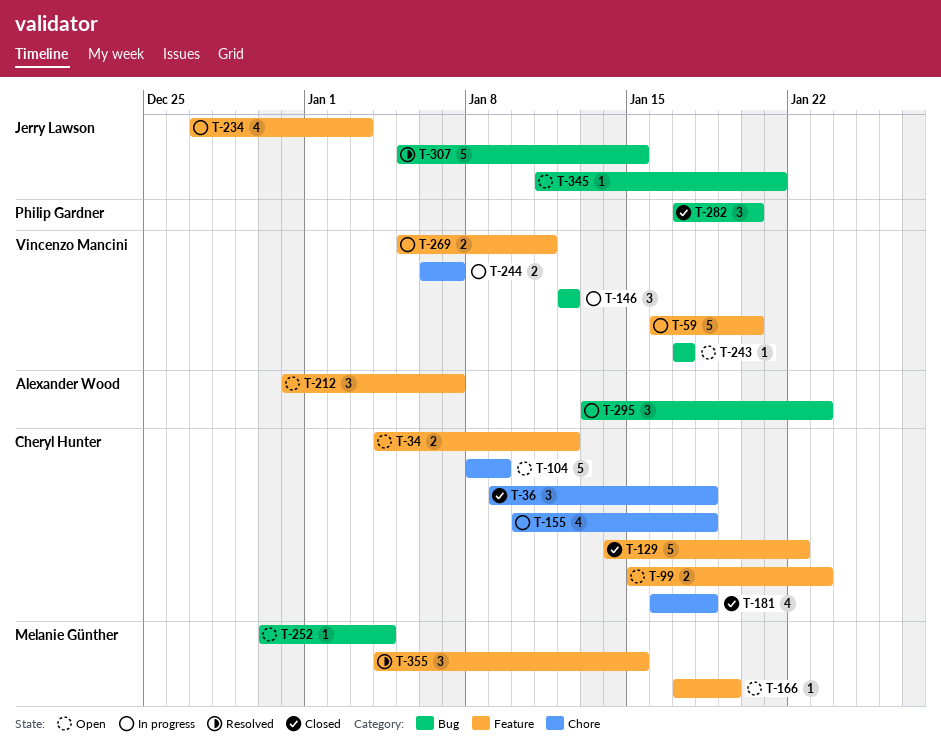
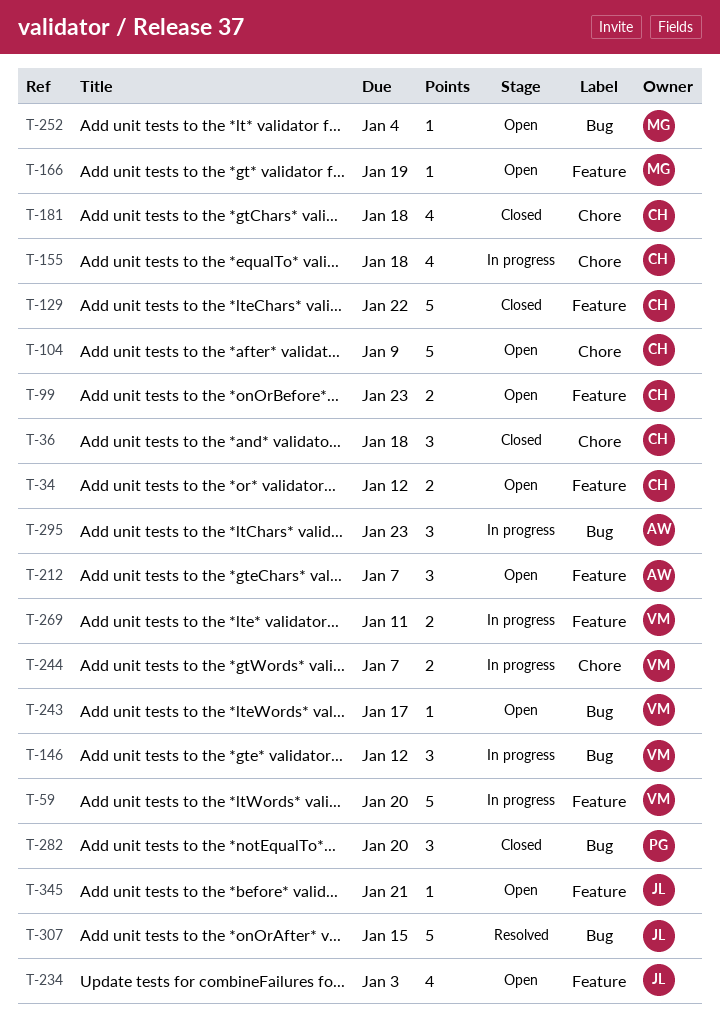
T-234, status: In progress -> Open
T-345, label: Bug -> Feature
T-355: present -> none

